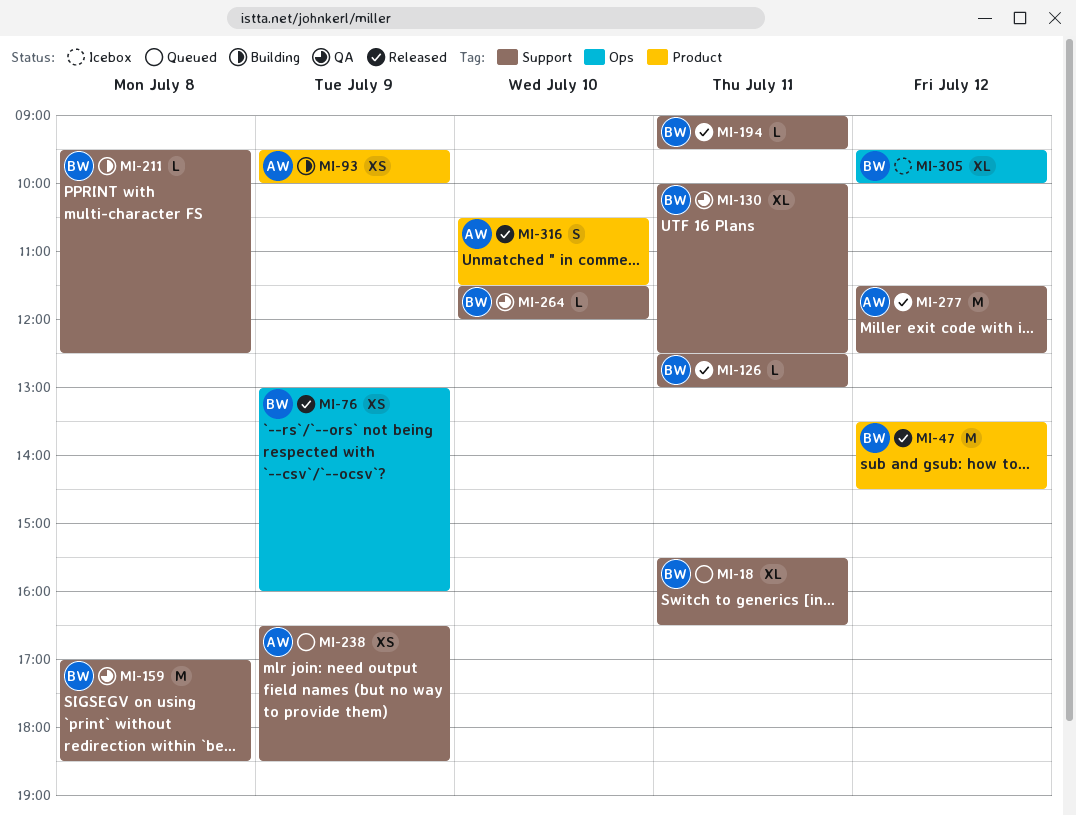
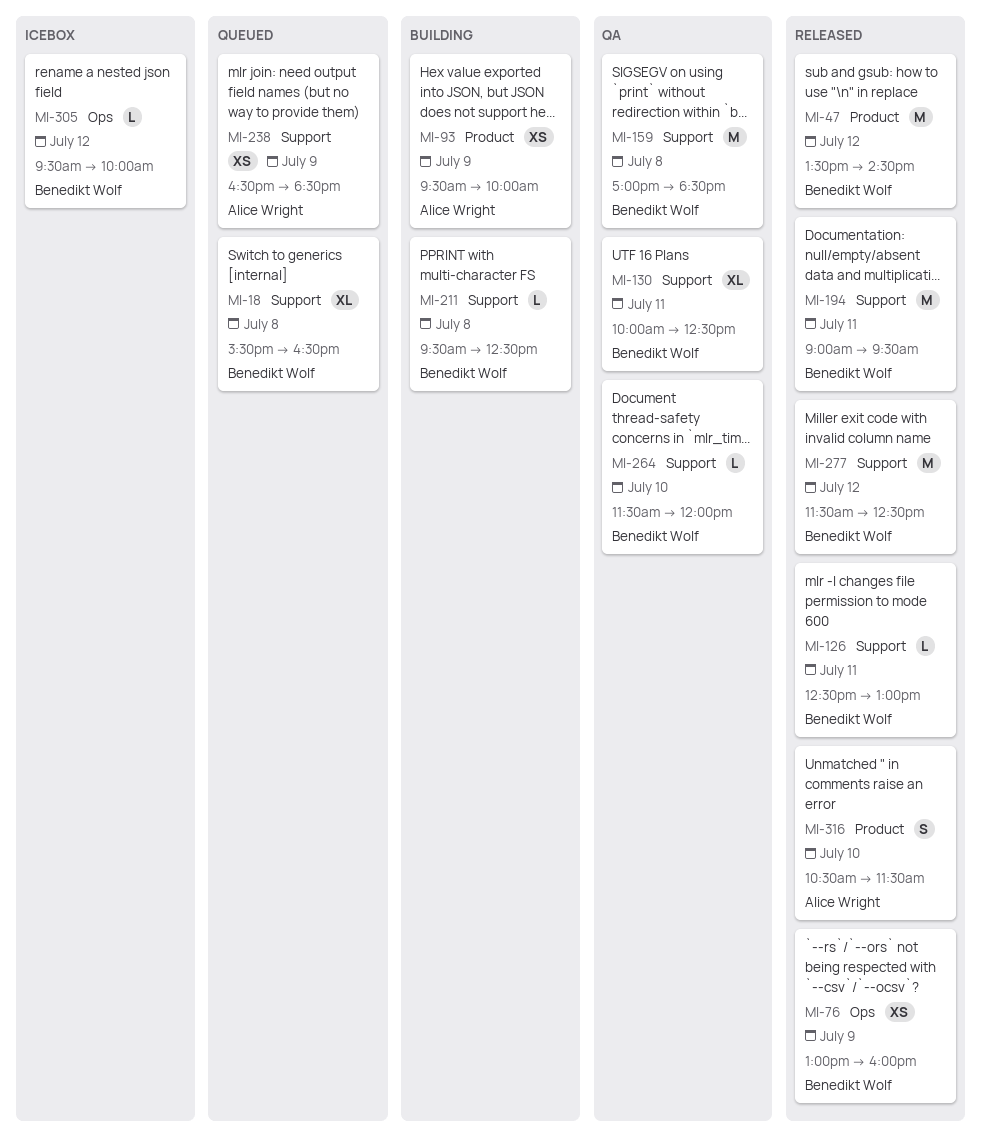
MI-18, day: Jul 11 -> Jul 8
MI-194, estimate: L -> M
MI-277, owner: Alice Wright -> Benedikt Wolf
MI-305, estimate: XL -> L

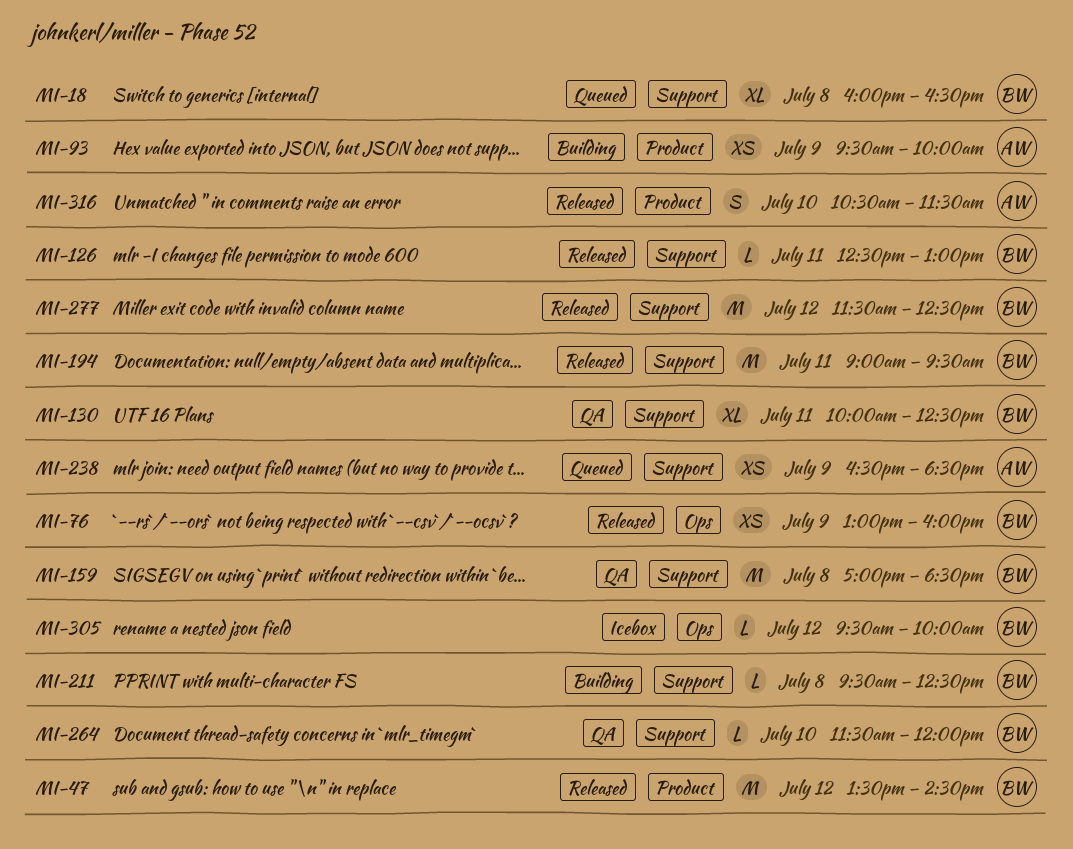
MI-18, begins: 15:30 -> 16:00

